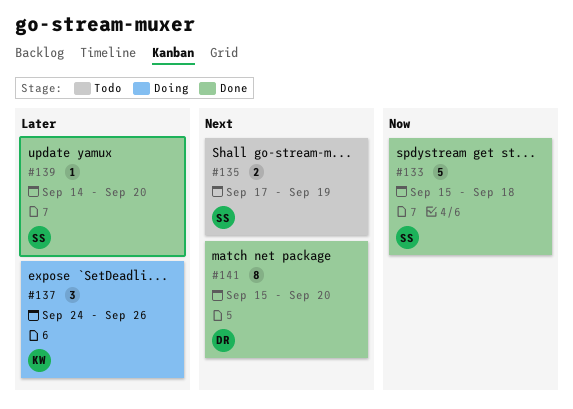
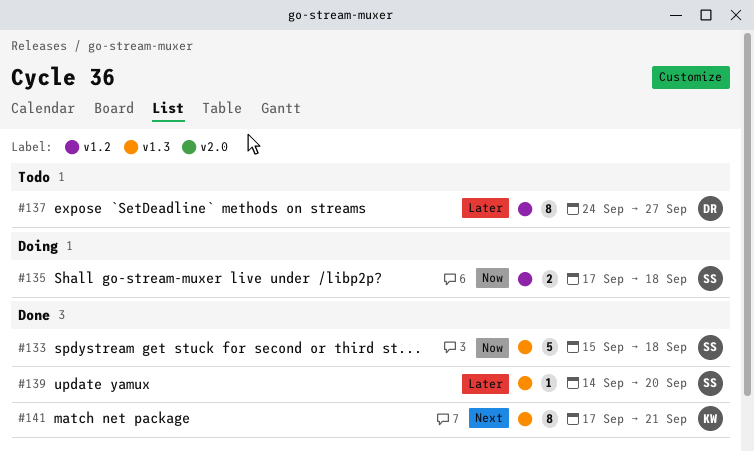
#135, status: Todo -> Doing
#135, priority: Next -> Now
#135, due: Sep 19 -> Sep 18
#137, status: Doing -> Todo
#137, owner: KW -> DR
#137, estimate: 3 -> 8
#137, due: Sep 26 -> Sep 27
#141, owner: DR -> KW
#141, start: Sep 15 -> Sep 17
#141, due: Sep 20 -> Sep 21

